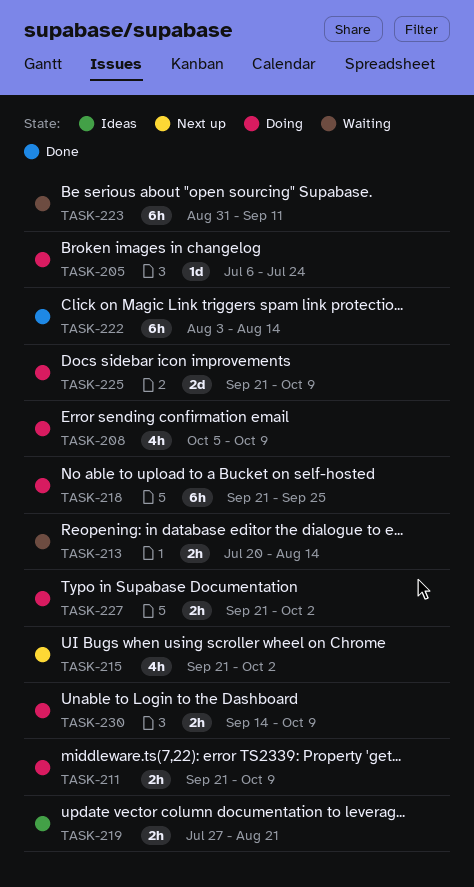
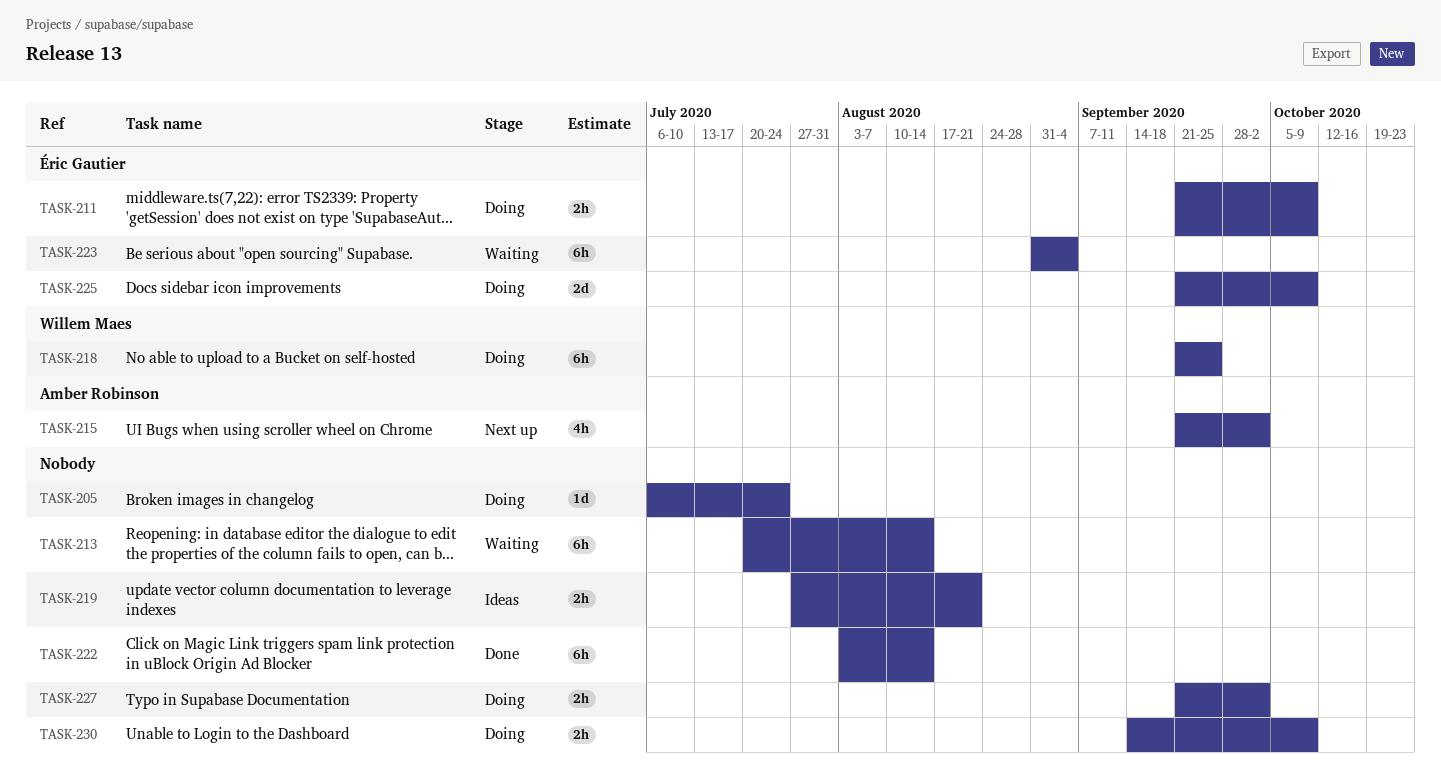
TASK-208: present -> none
TASK-213, estimate: 2h -> 6h
TASK-223, due: Sep 11 -> Sep 4

